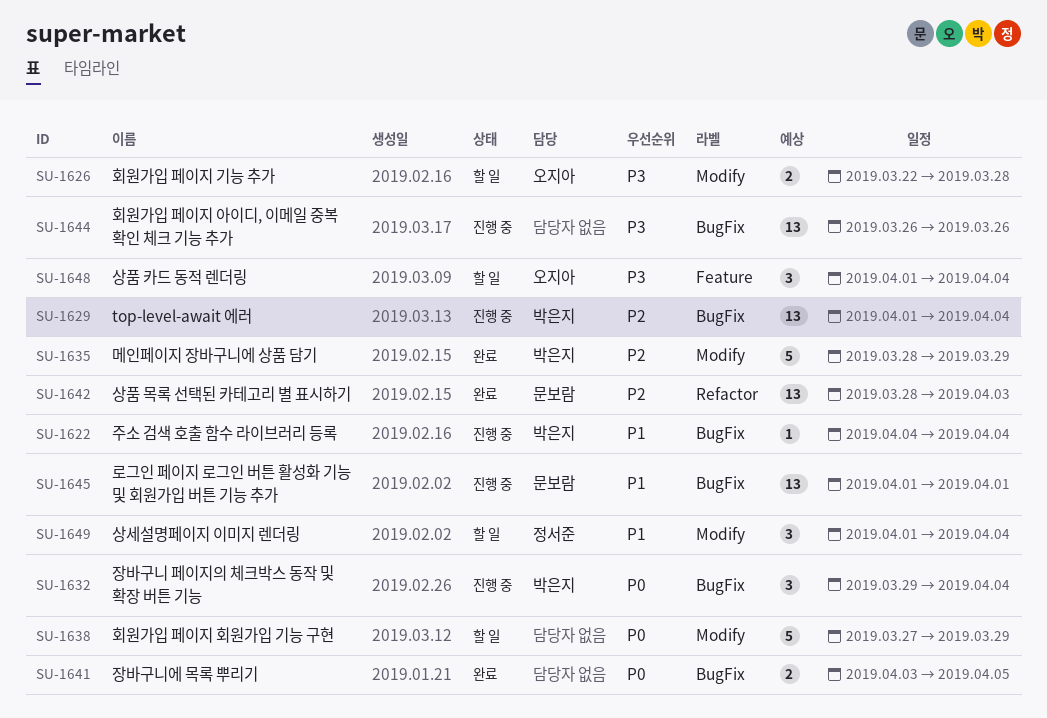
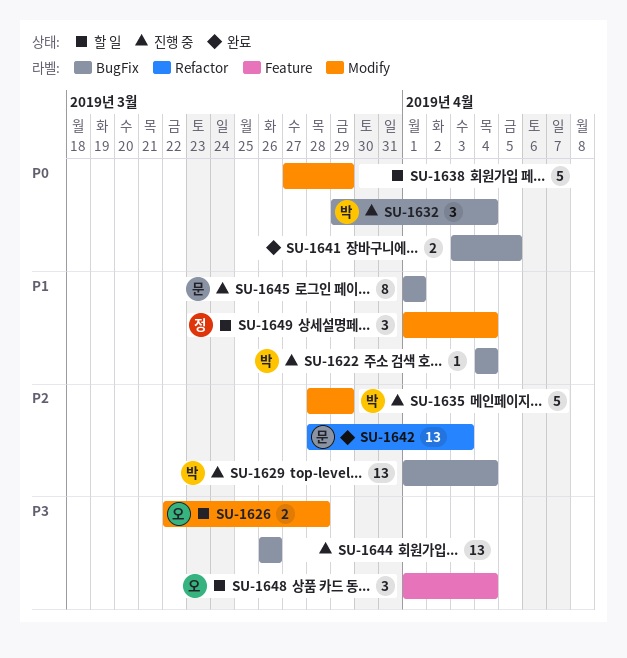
SU-1635, status: 완료 -> 진행 중
SU-1645, estimate: 13 -> 8

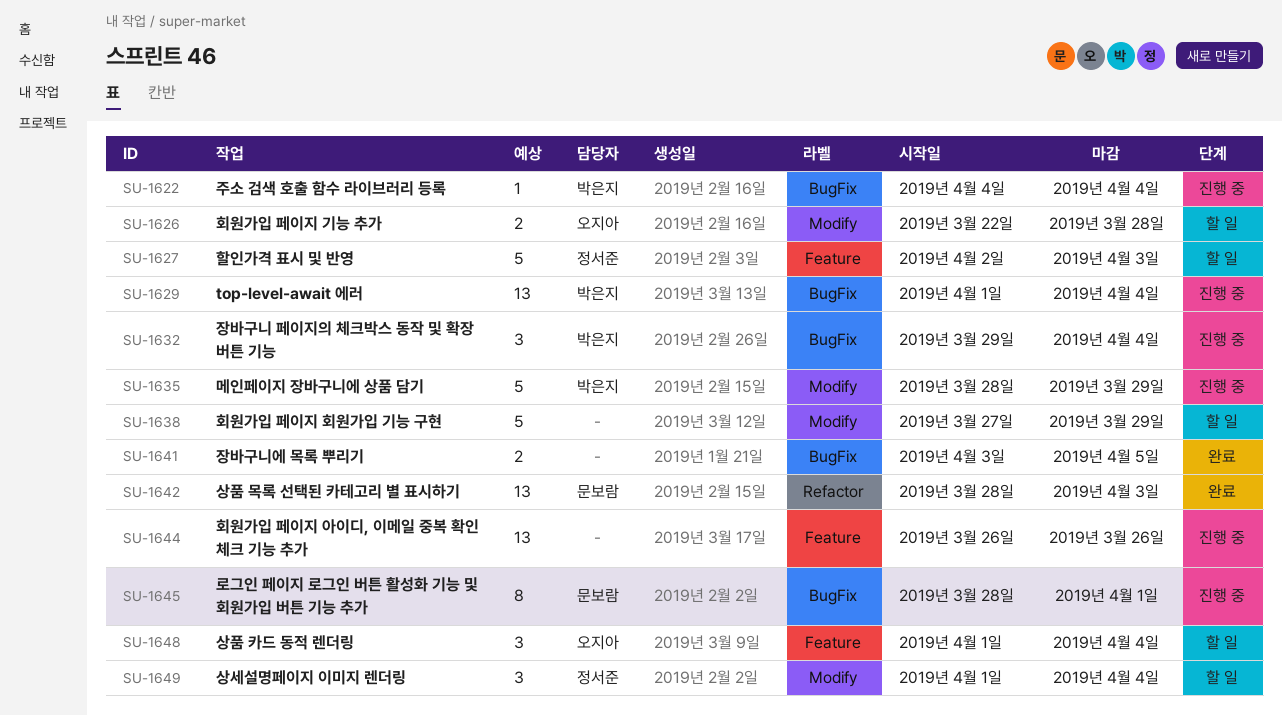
SU-1627: none -> present
SU-1644, label: BugFix -> Feature
SU-1645, start: Apr 1 -> Mar 28

